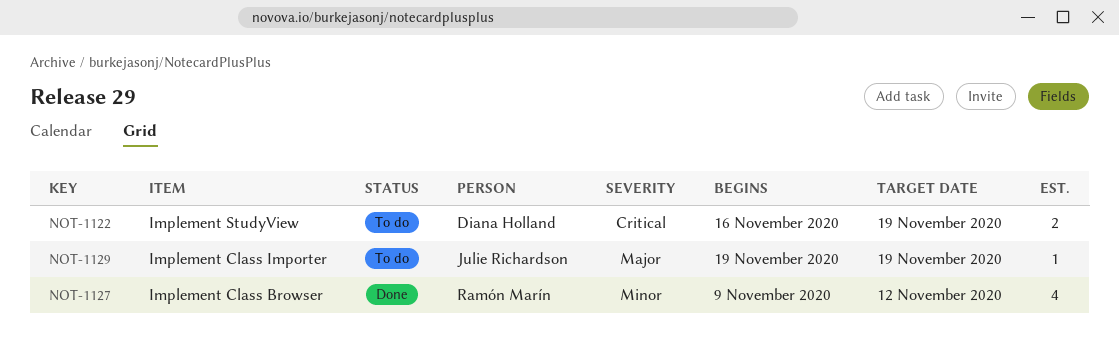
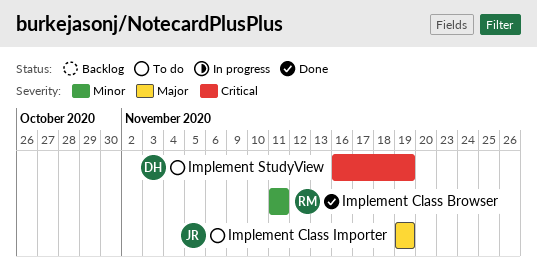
Implement Class Browser, start: Nov 9 -> Nov 11
Implement Class Browser, due: Nov 12 -> Nov 11

